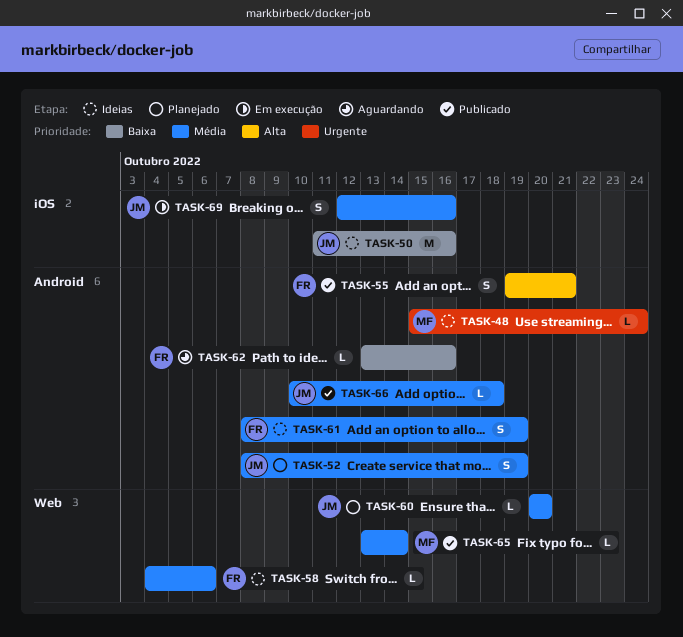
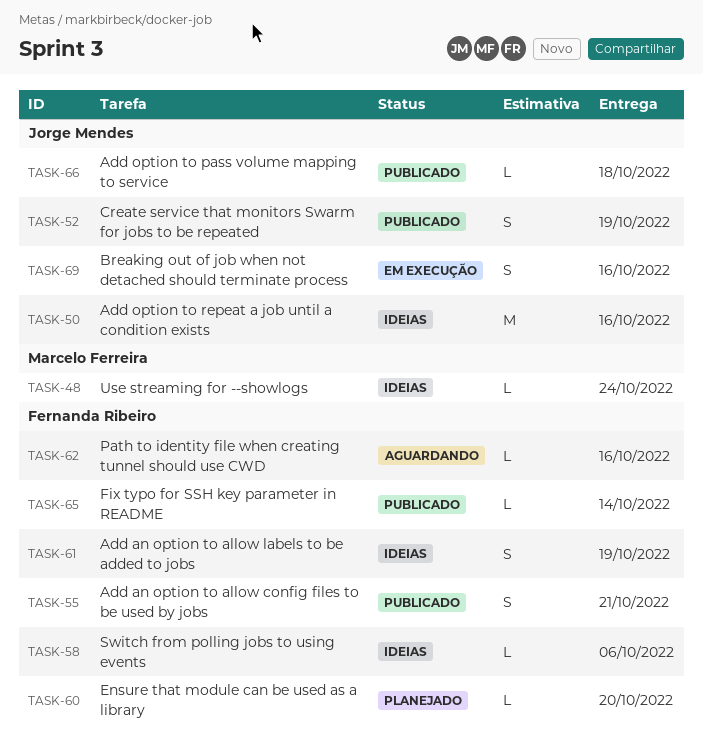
TASK-52, status: Planejado -> Publicado
TASK-60, owner: Jorge Mendes -> Fernanda Ribeiro
TASK-65, owner: Marcelo Ferreira -> Fernanda Ribeiro

